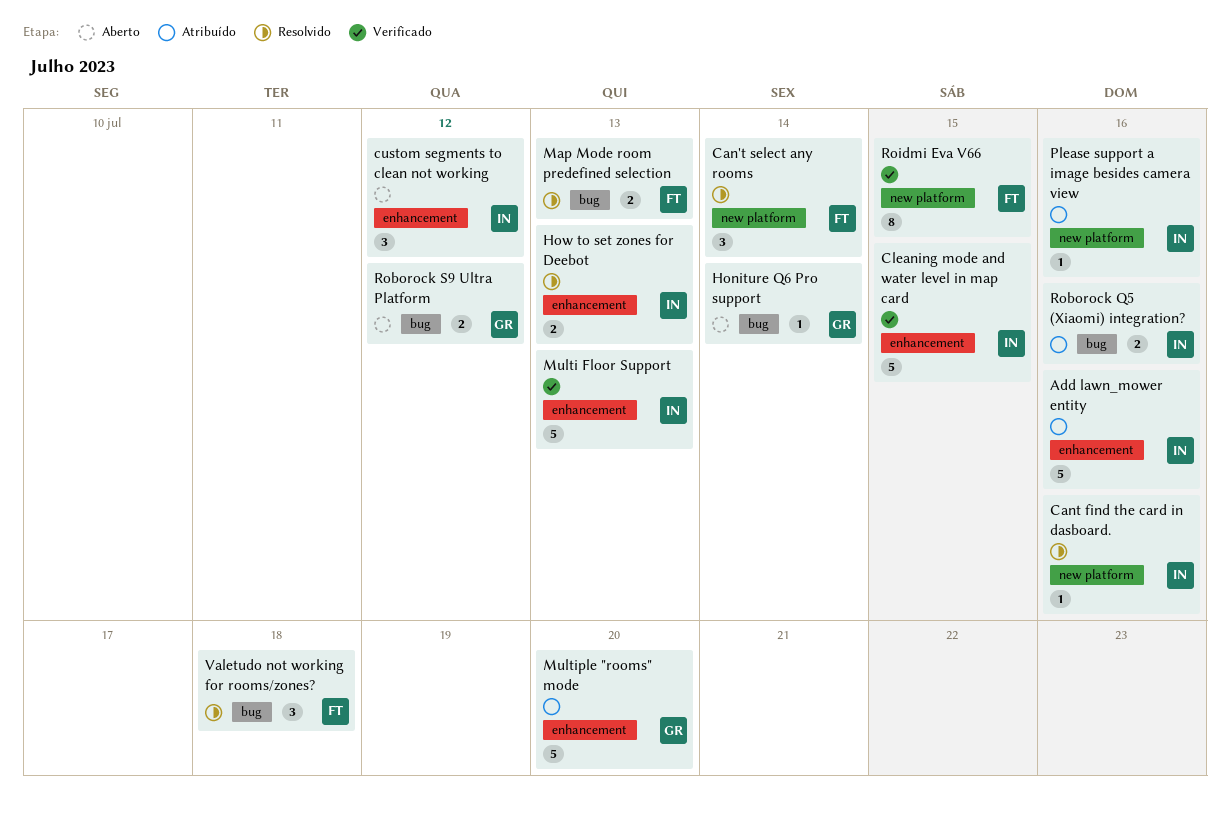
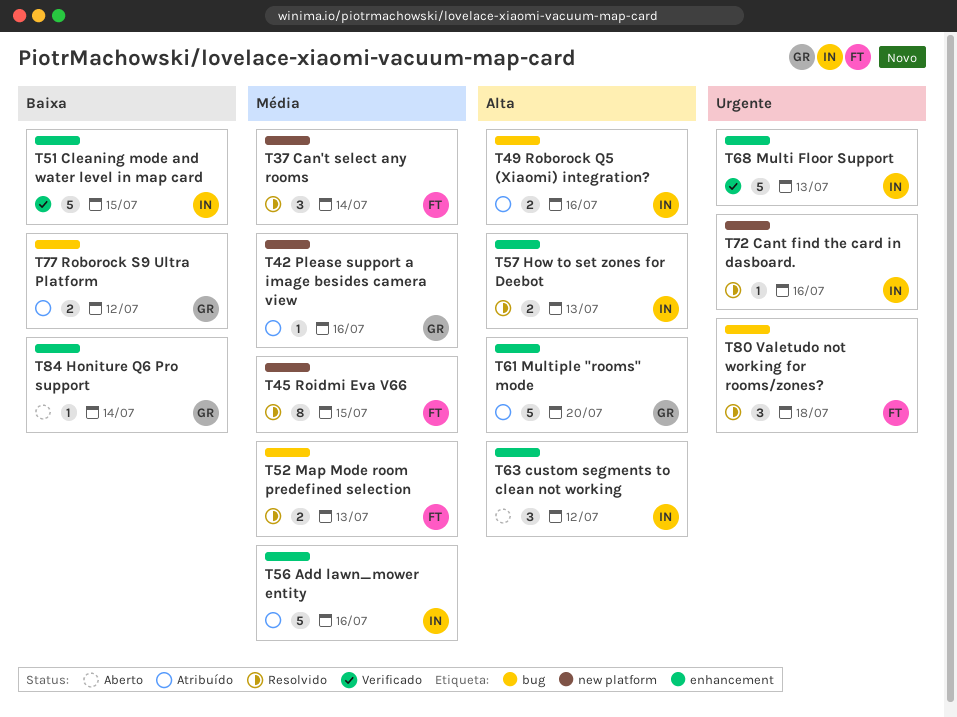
Honiture Q6 Pro support, label: bug -> enhancement
Please support a image besides camera view, owner: IN -> GR
Roborock S9 Ultra Platform, status: Aberto -> Atribuído
Roidmi Eva V66, status: Verificado -> Resolvido

